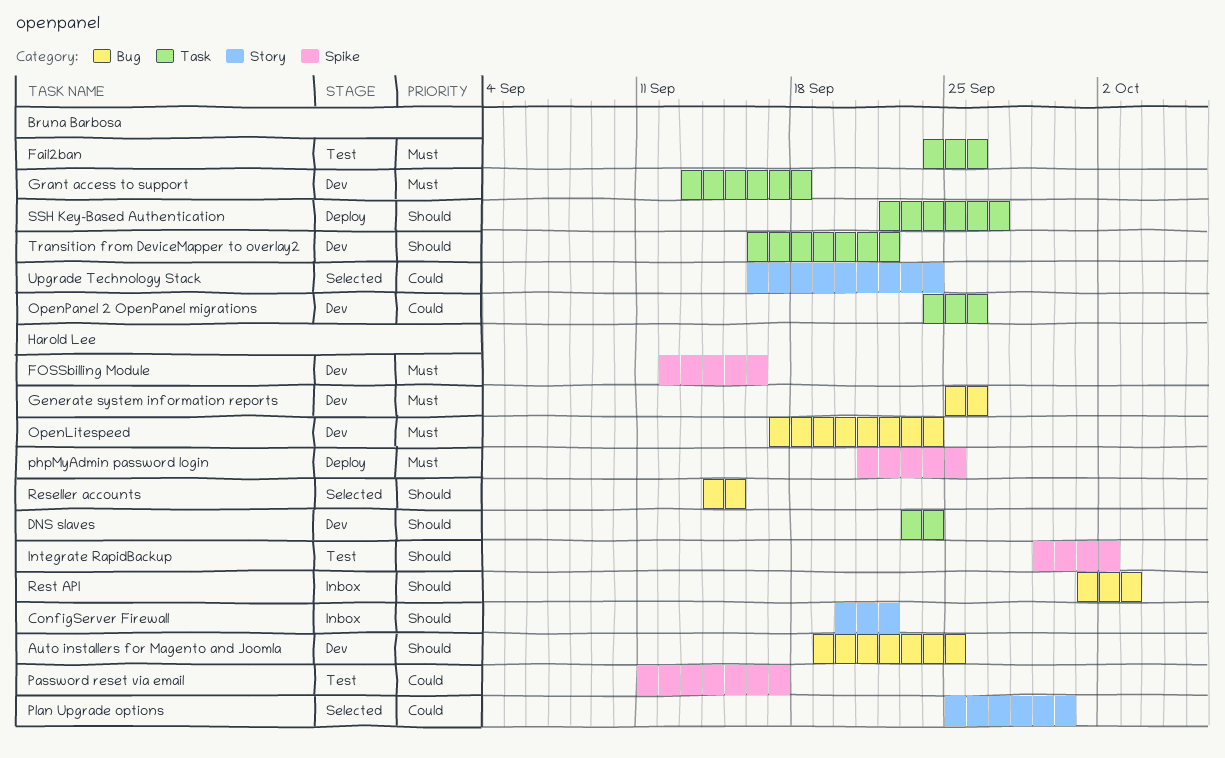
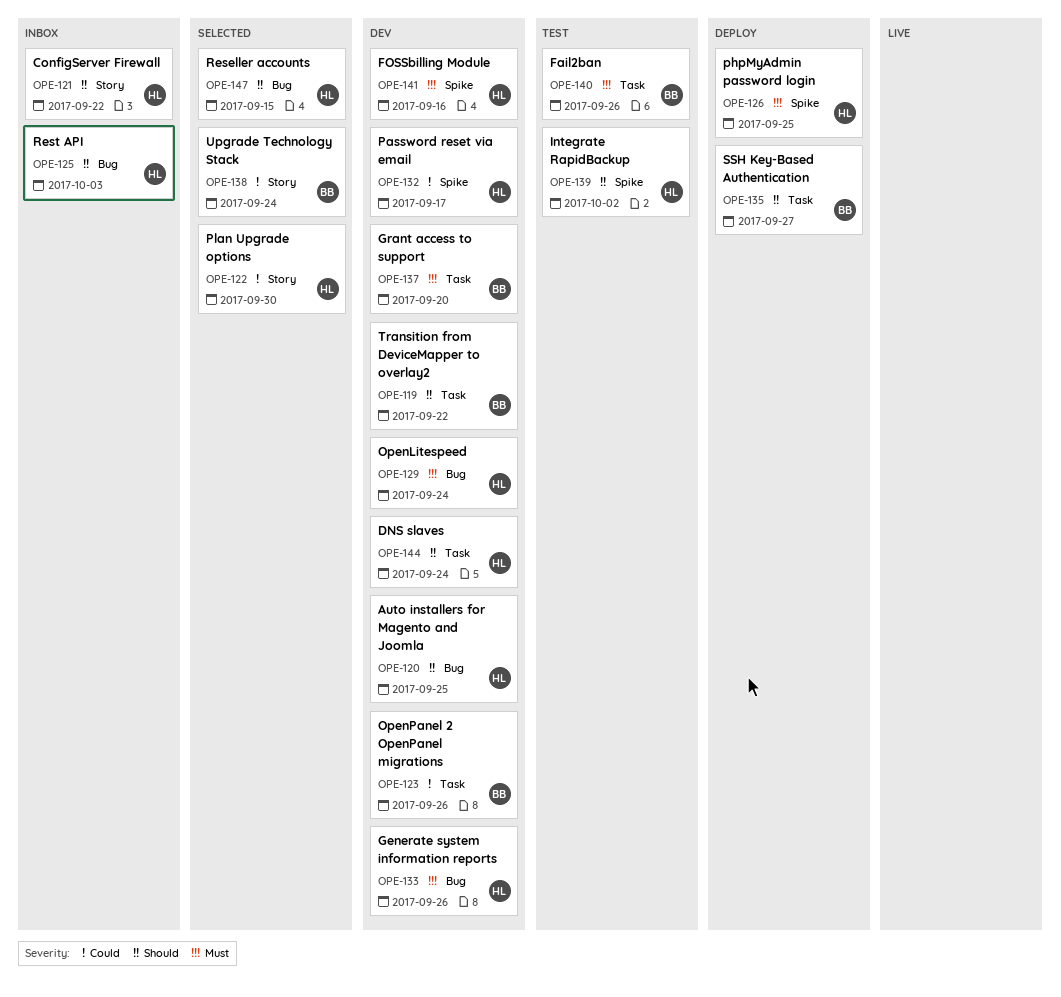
Grant access to support, due: Sep 18 -> Sep 20
Password reset via email, status: Test -> Dev

